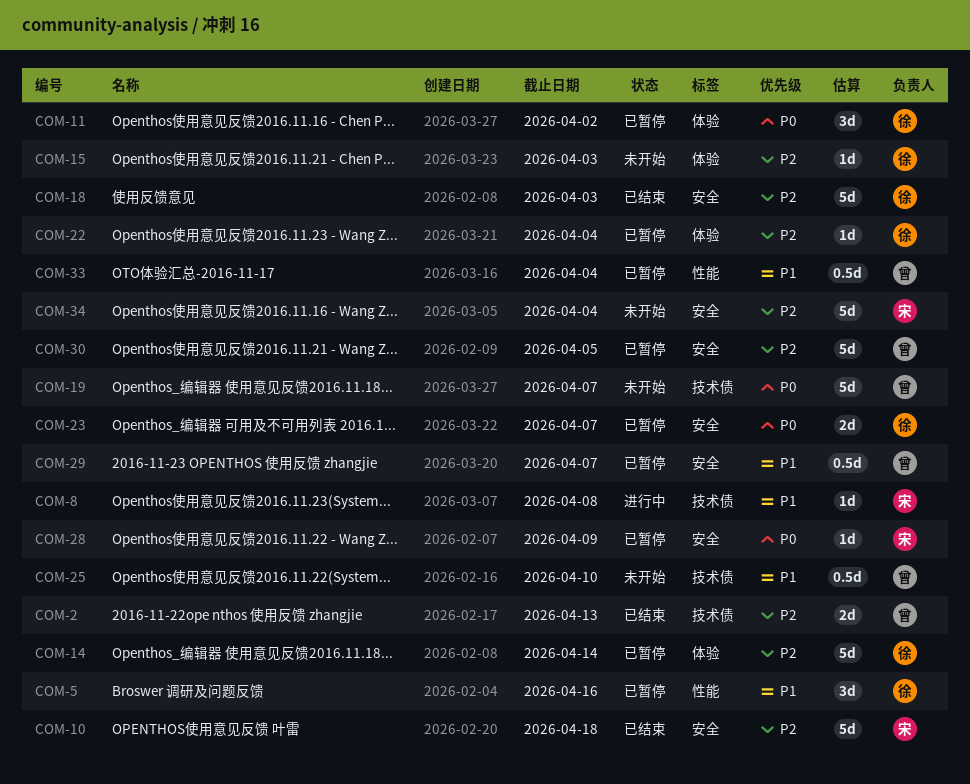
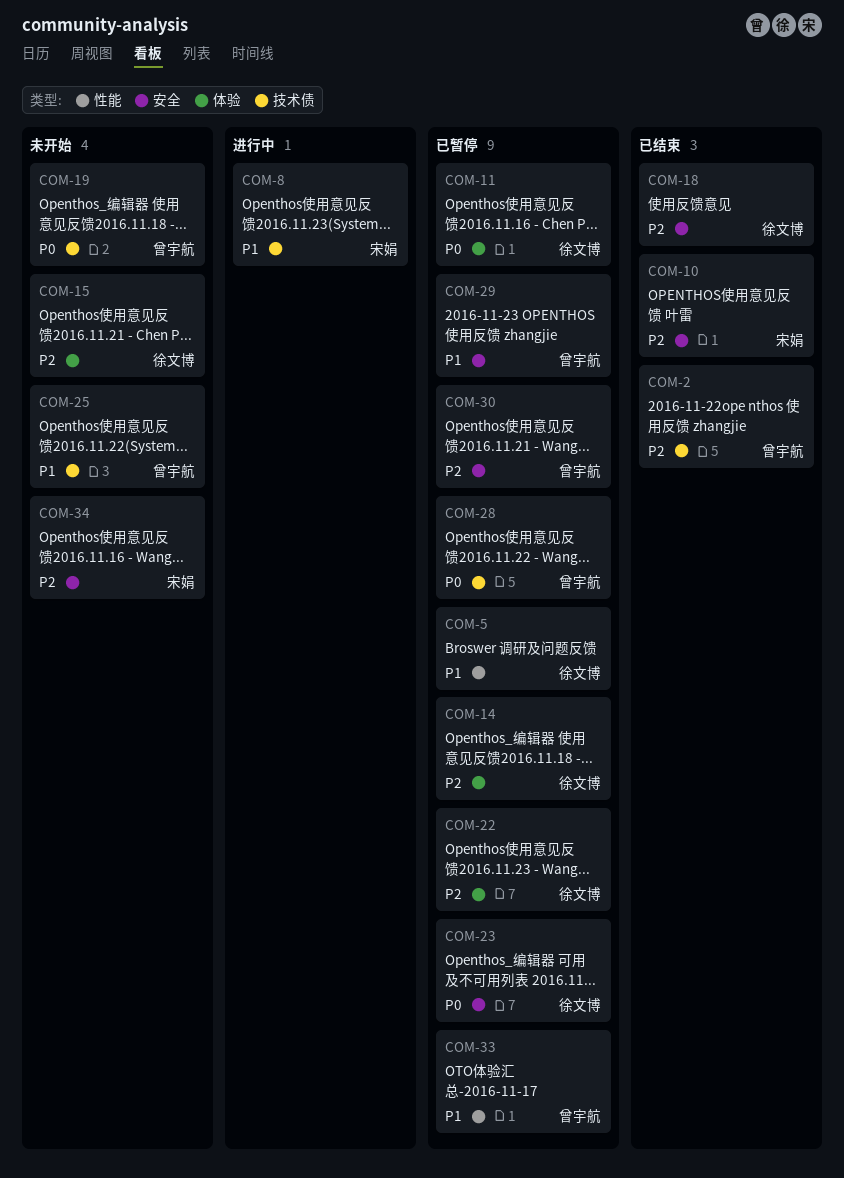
COM-28, owner: 宋娟 -> 曾宇航
COM-28, label: 安全 -> 技术债

